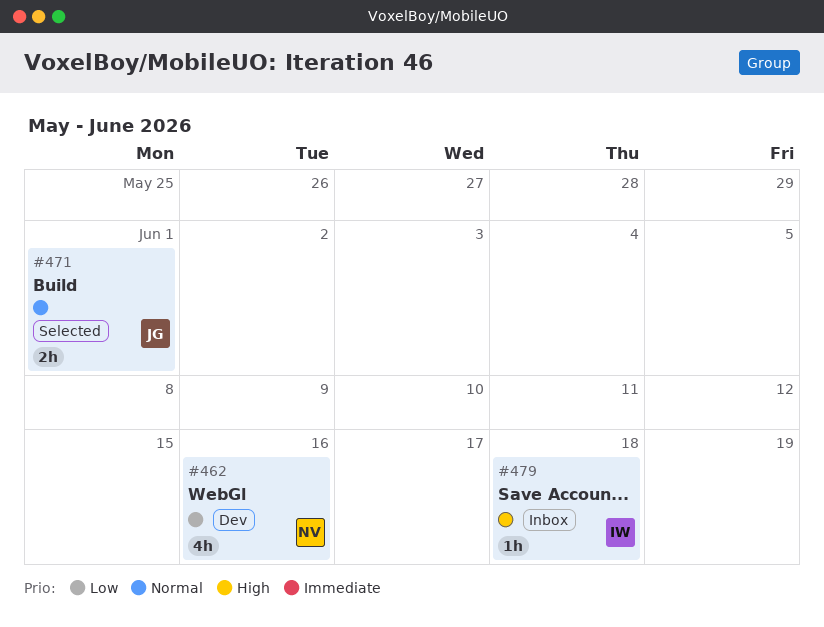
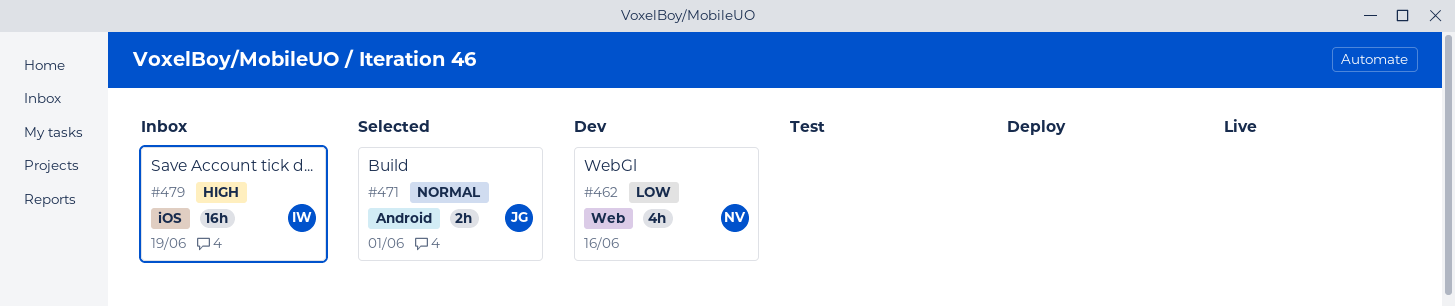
#479, estimate: 1h -> 16h
#479, due: Jun 18 -> Jun 19

